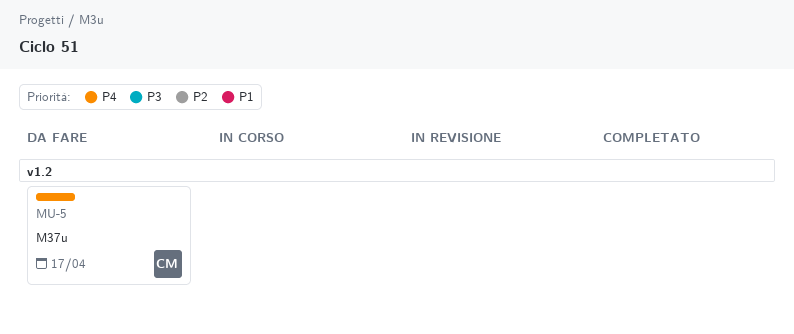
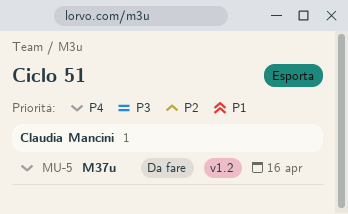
MU-5, due: Apr 17 -> Apr 16

